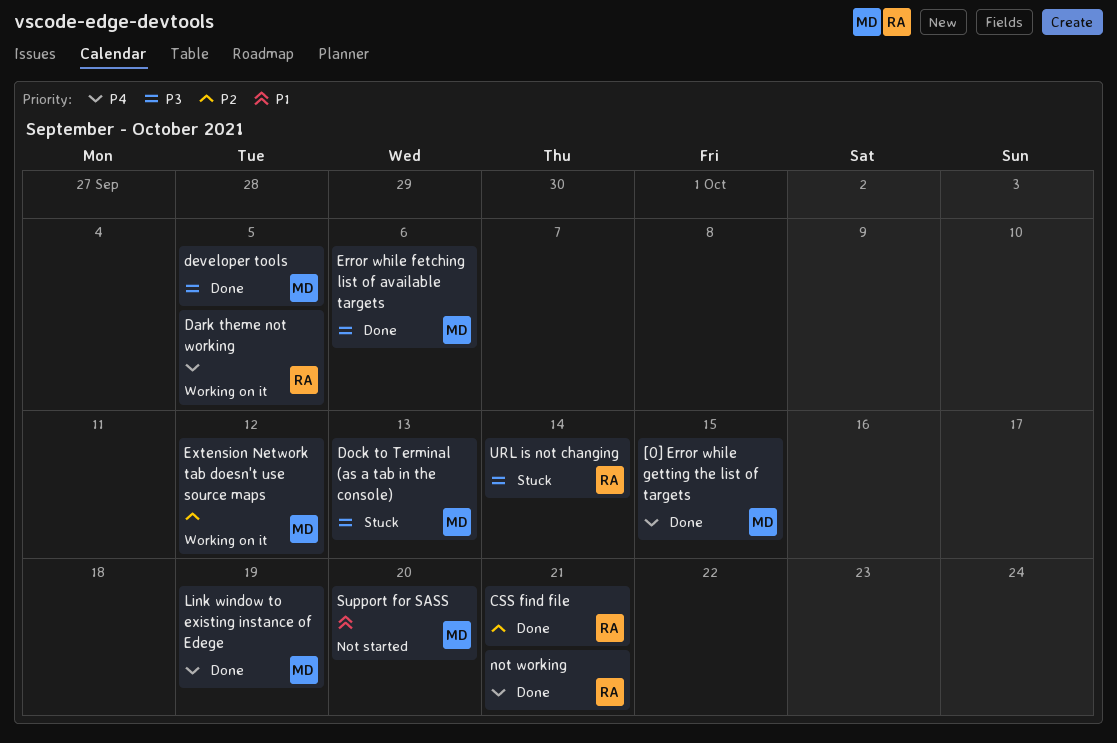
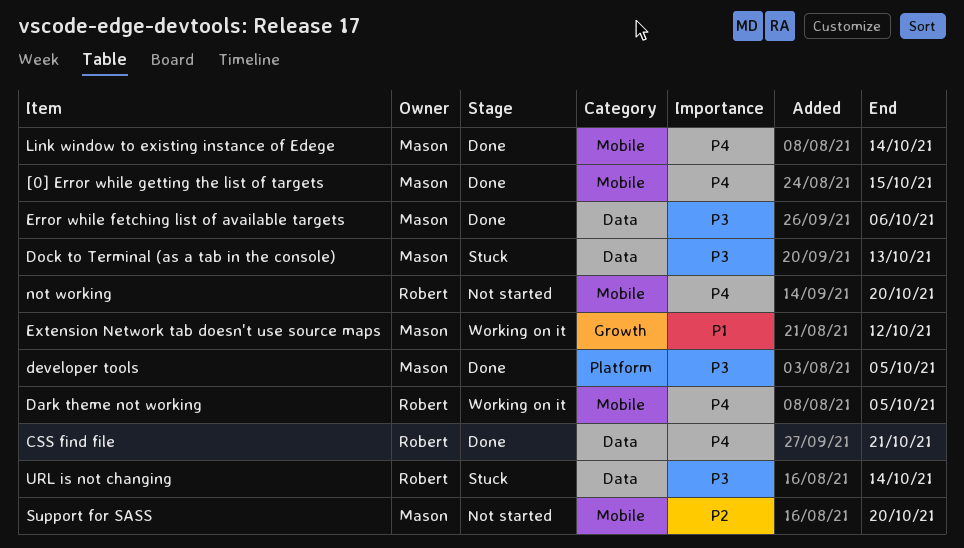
CSS find file, priority: P2 -> P4
Extension Network tab doesn't use source maps, priority: P2 -> P1
Link window to existing instance of Edege, due: Oct 19 -> Oct 14
not working, status: Done -> Not started
not working, due: Oct 21 -> Oct 20
Support for SASS, priority: P1 -> P2

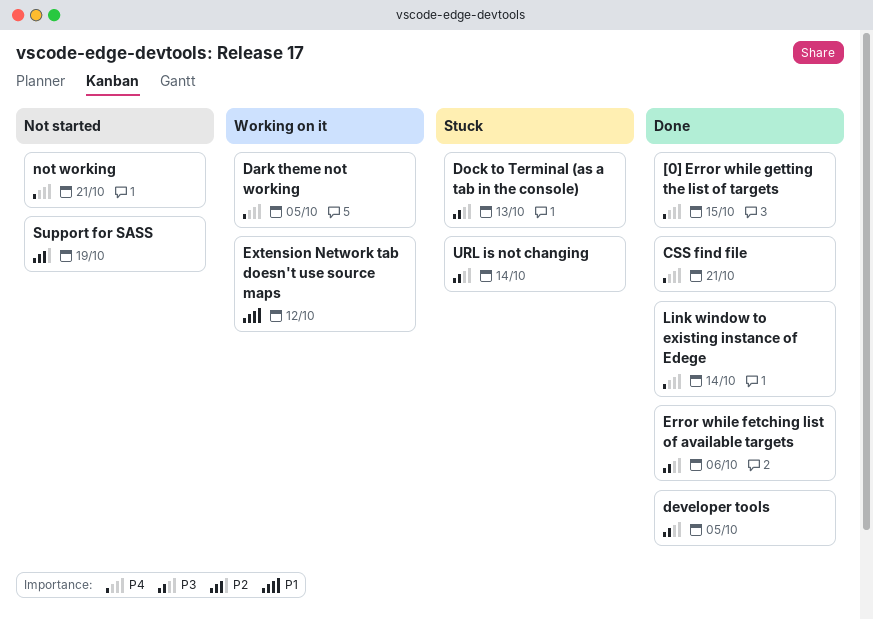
not working, due: Oct 20 -> Oct 21
Support for SASS, due: Oct 20 -> Oct 19

